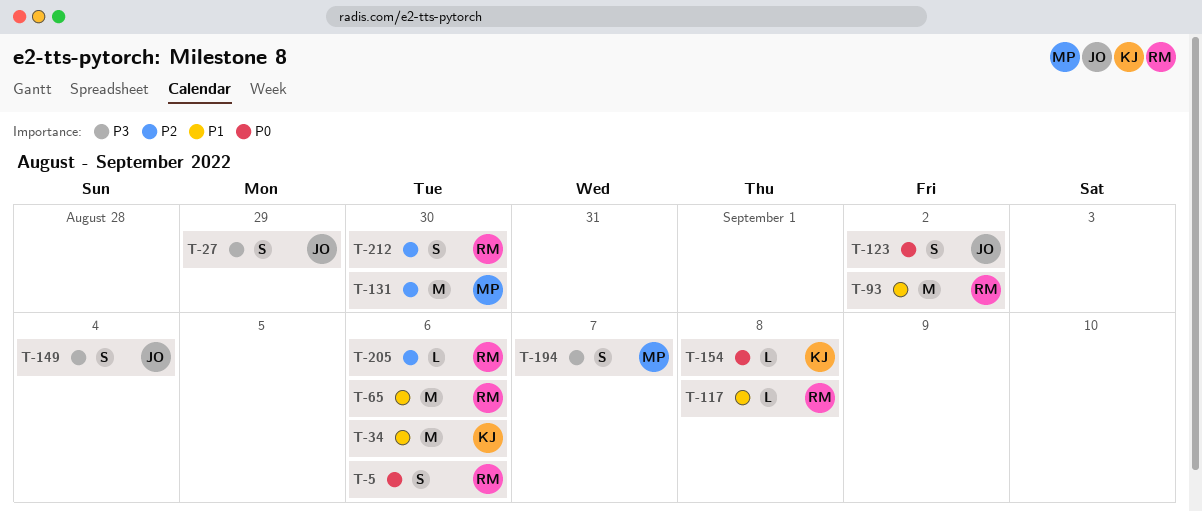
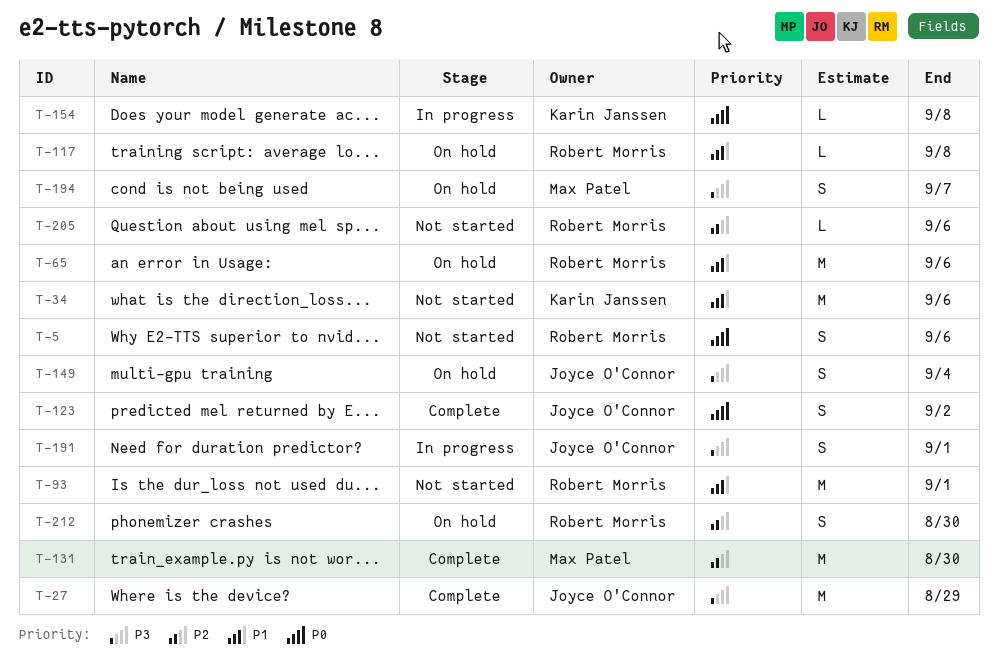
T-27, estimate: S -> M
T-93, due: Sep 2 -> Sep 1
T-191: none -> present

